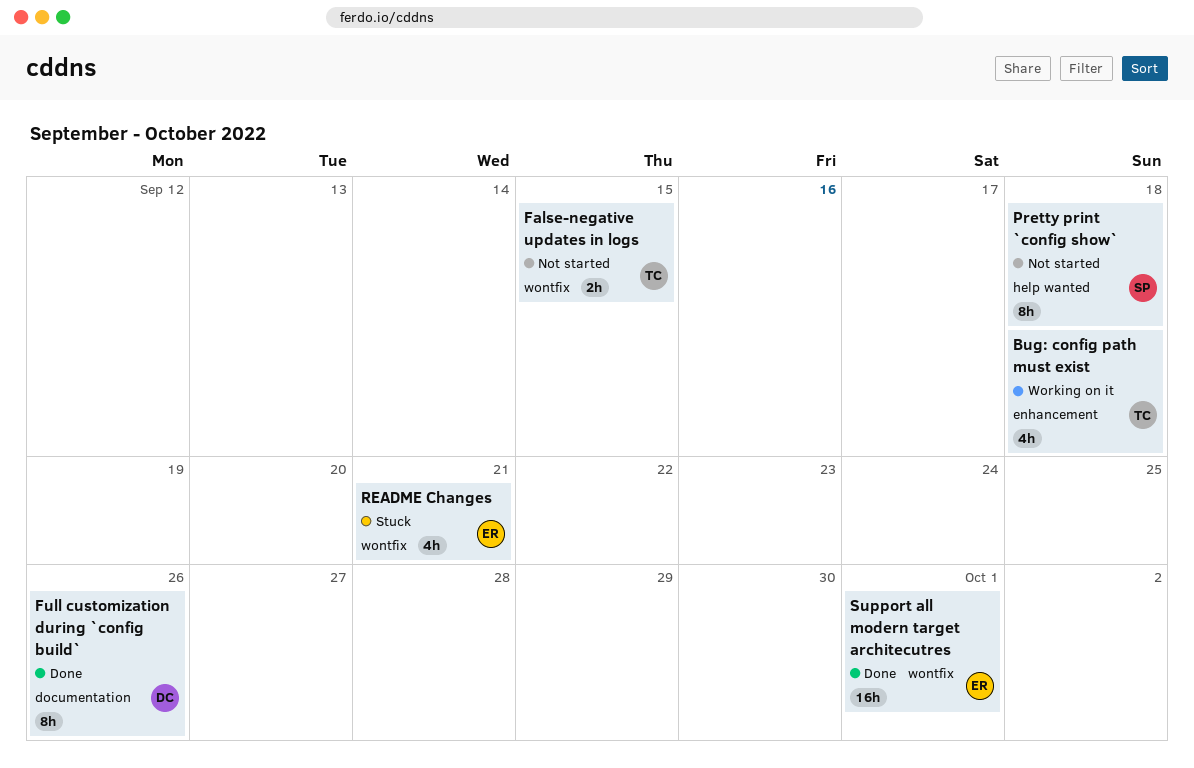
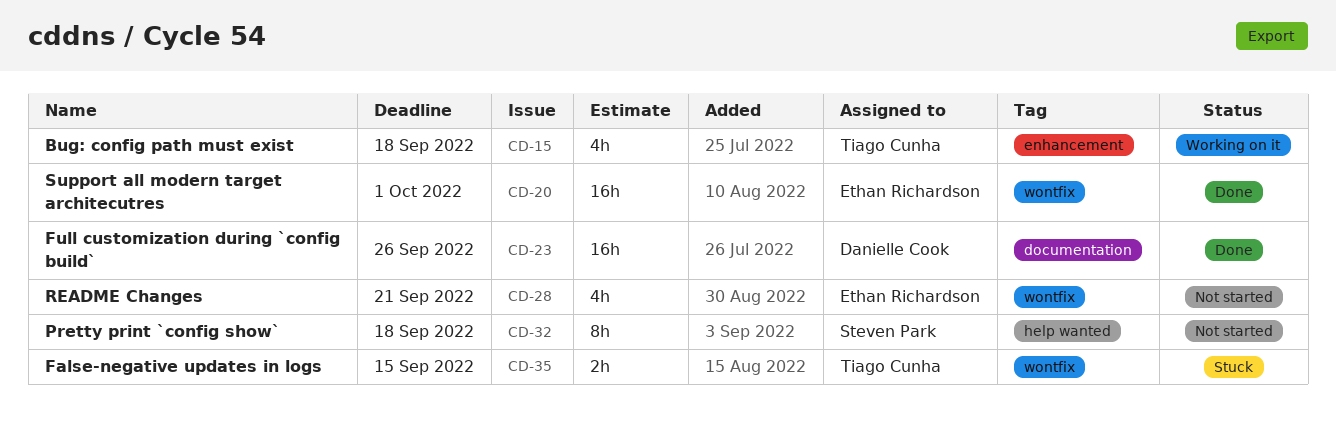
False-negative updates in logs, status: Not started -> Stuck
Full customization during `config build`, estimate: 8h -> 16h
README Changes, status: Stuck -> Not started

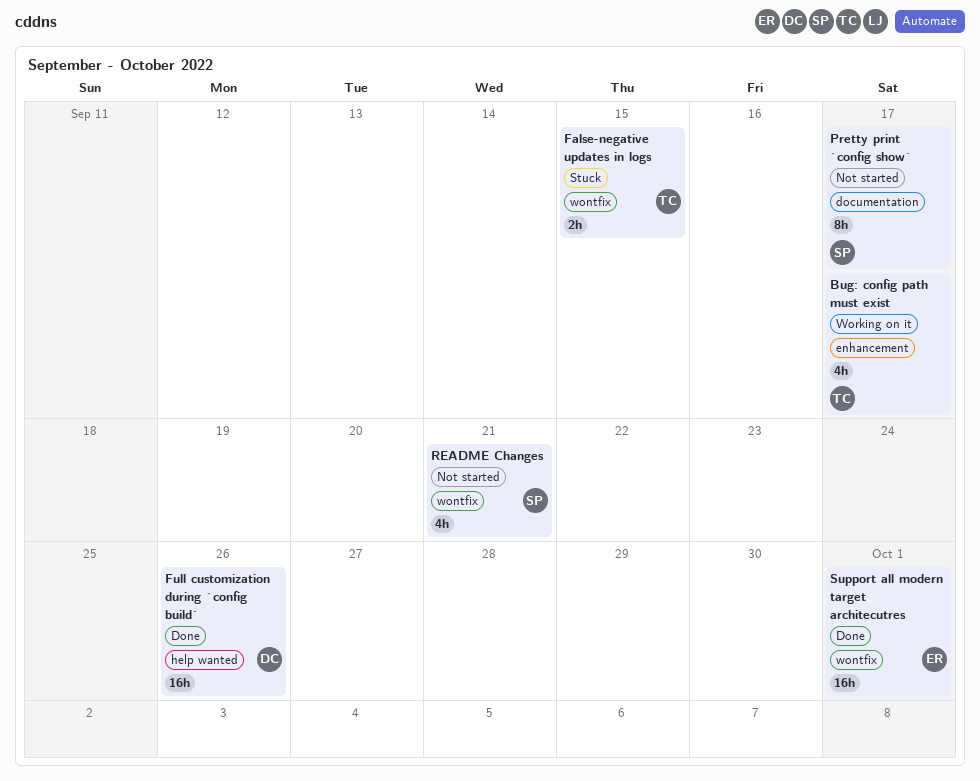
Bug: config path must exist, due: Sep 18 -> Sep 17
Full customization during `config build`, label: documentation -> help wanted
Pretty print `config show`, label: help wanted -> documentation
Pretty print `config show`, due: Sep 18 -> Sep 17
README Changes, owner: Ethan Richardson -> Steven Park

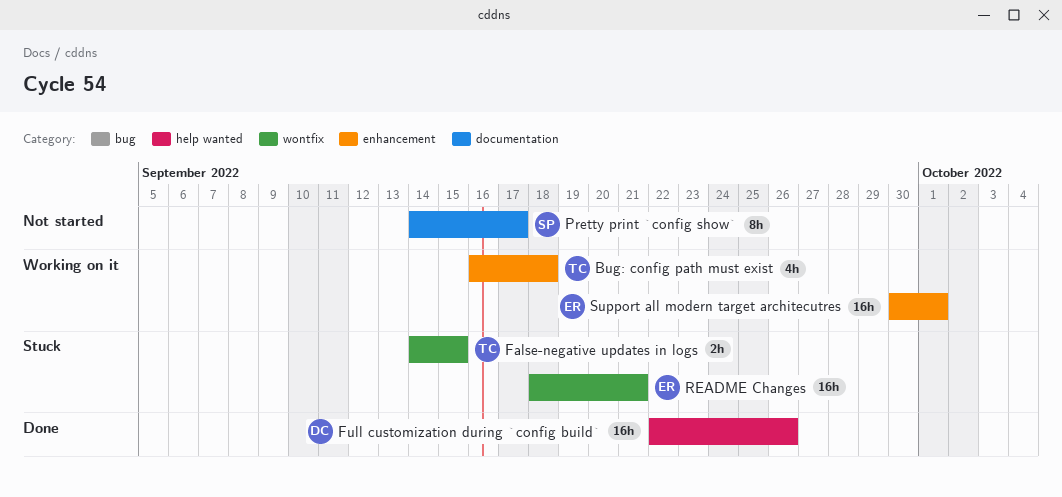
Bug: config path must exist, due: Sep 17 -> Sep 18
README Changes, status: Not started -> Stuck
README Changes, owner: SP -> ER
README Changes, estimate: 4h -> 16h
Support all modern target architecutres, status: Done -> Working on it
Support all modern target architecutres, label: wontfix -> enhancement

